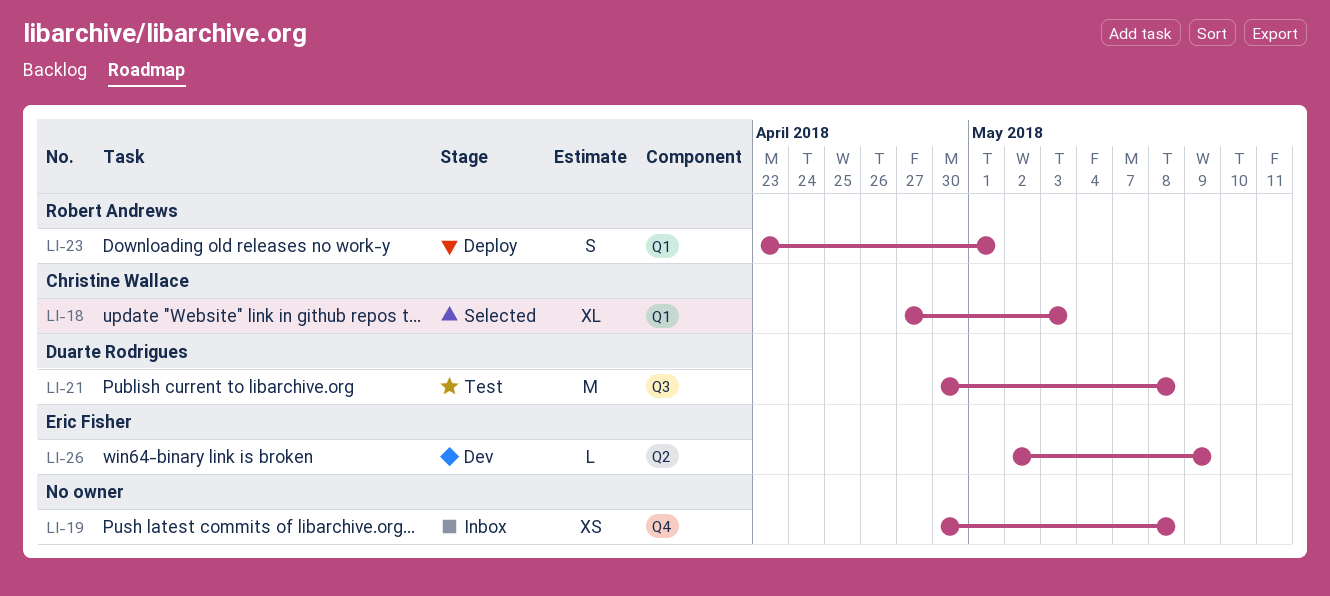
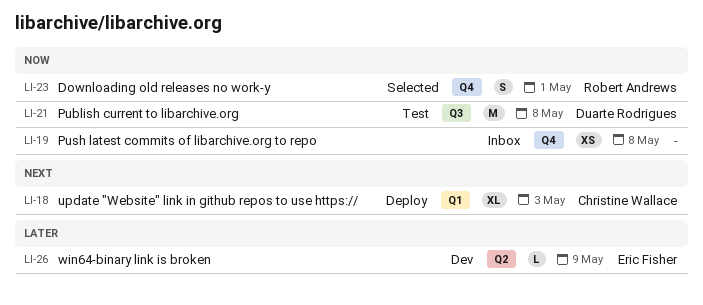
LI-18, status: Selected -> Deploy
LI-23, status: Deploy -> Selected
LI-23, label: Q1 -> Q4

